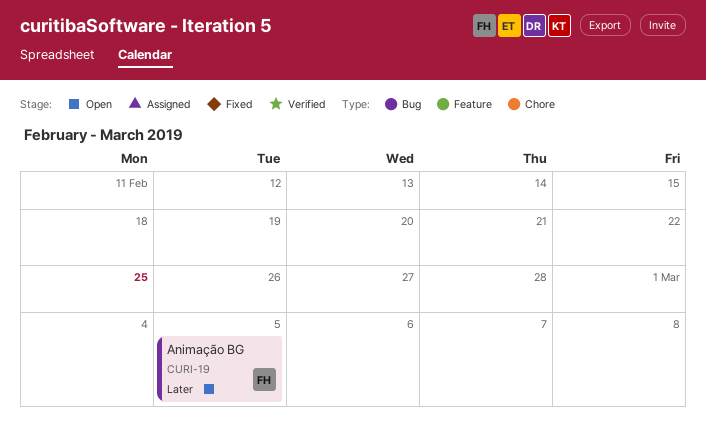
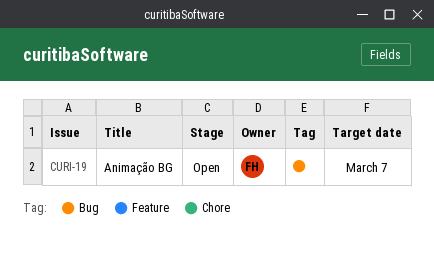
CURI-19, due: Mar 5 -> Mar 7

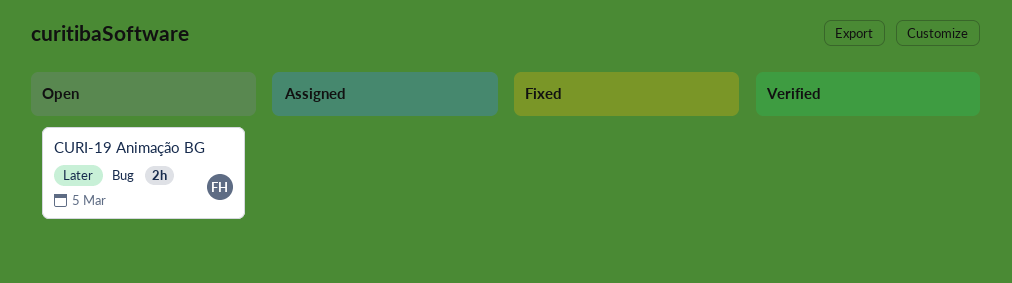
CURI-19, due: Mar 7 -> Mar 5

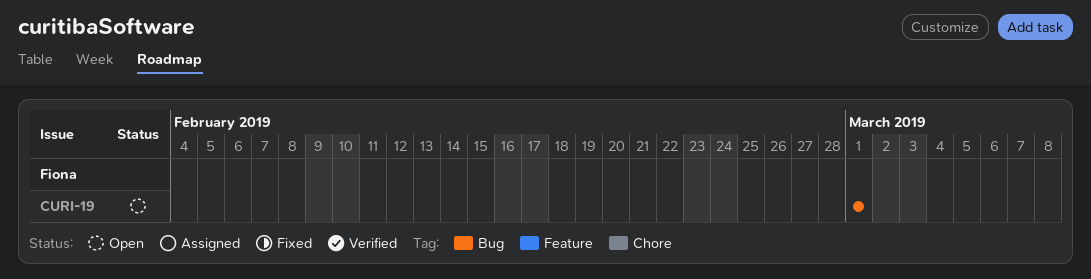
CURI-19, due: Mar 5 -> Mar 1

